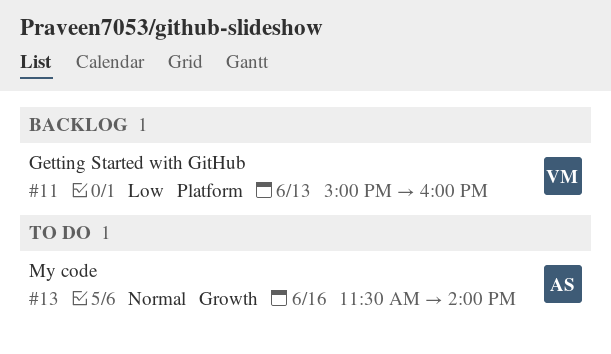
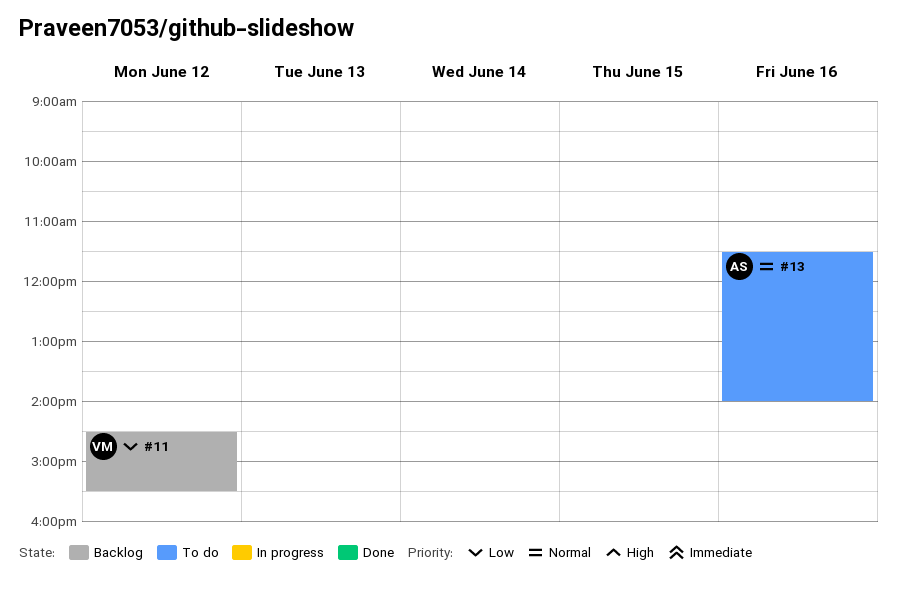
#11, day: Jun 13 -> Jun 12
#11, begins: 15:00 -> 14:30
#11, ends: 16:00 -> 15:30

